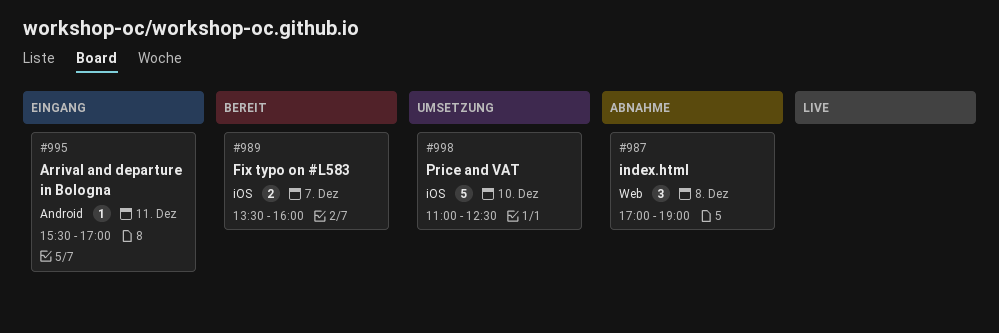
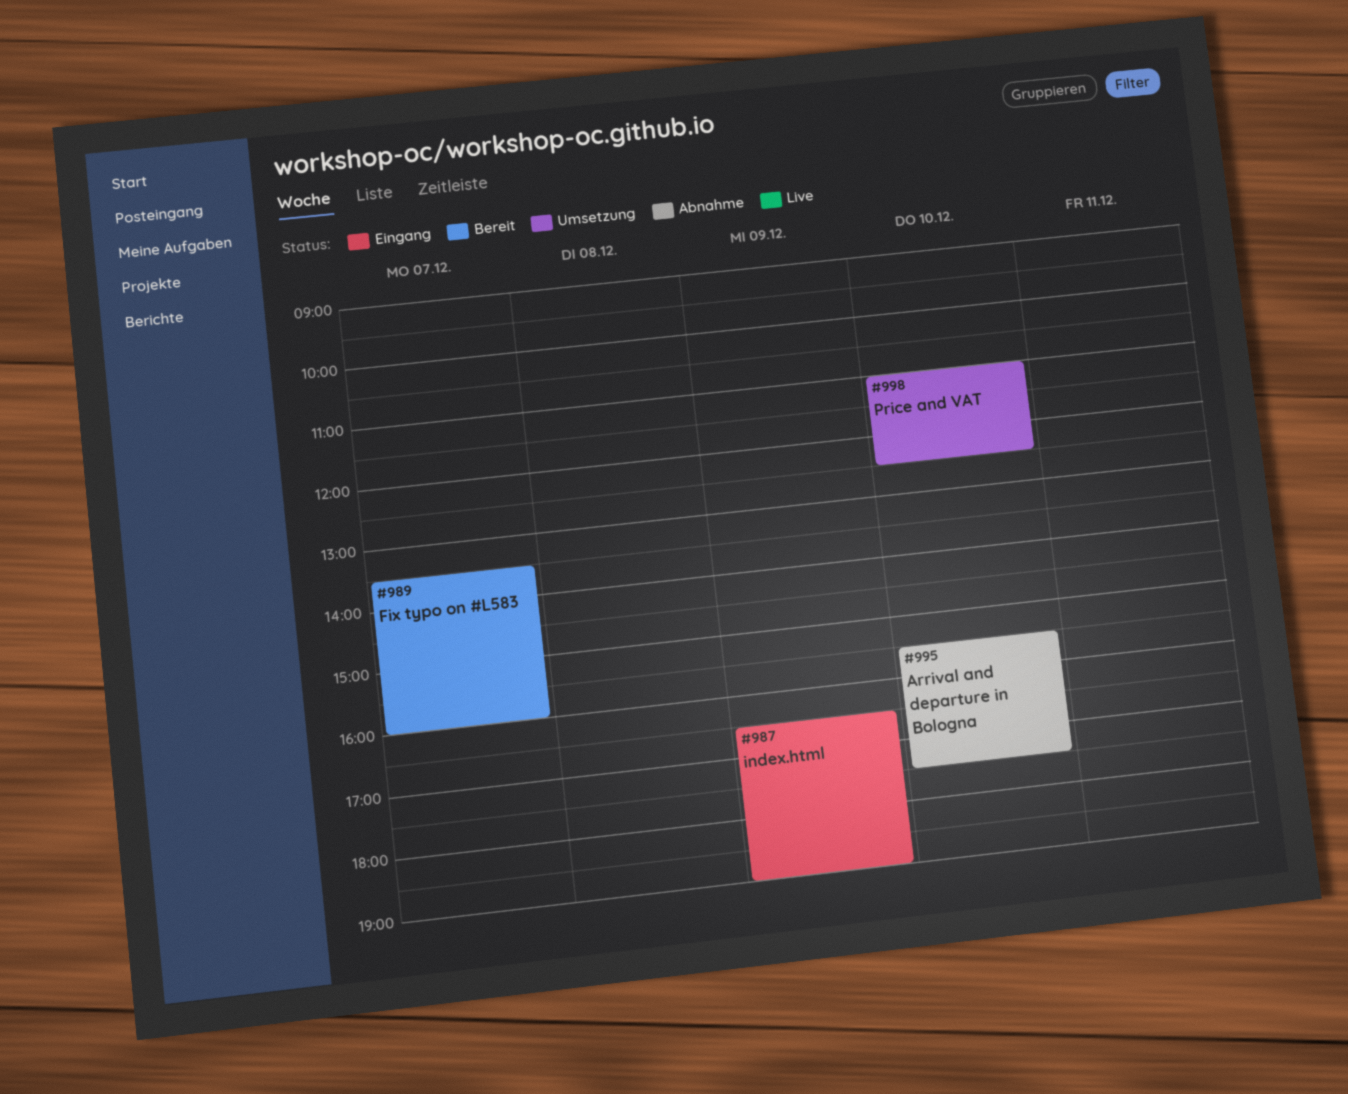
#987, status: Abnahme -> Eingang
#987, day: Dec 8 -> Dec 9
#987, begins: 17:00 -> 16:30
#995, status: Eingang -> Abnahme
#995, day: Dec 11 -> Dec 10
#995, ends: 17:00 -> 17:30

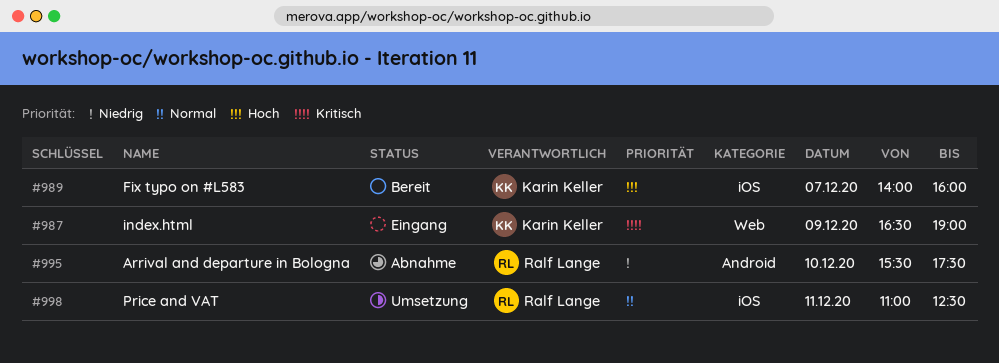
#989, begins: 13:30 -> 14:00
#998, day: Dec 10 -> Dec 11

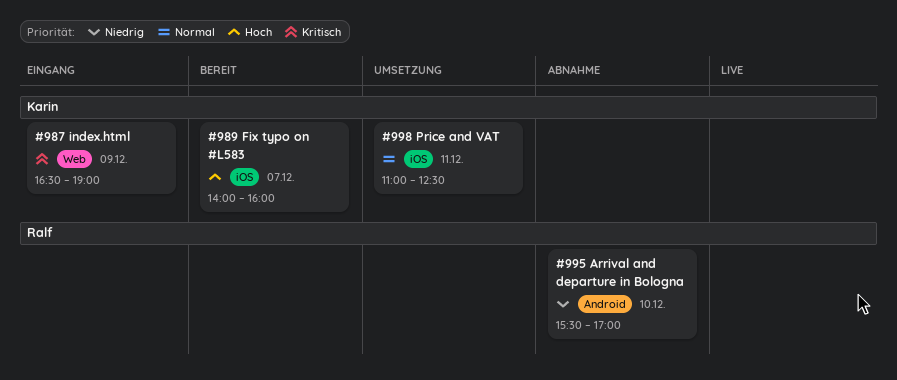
#995, ends: 17:30 -> 17:00
#998, owner: Ralf Lange -> Karin Keller

